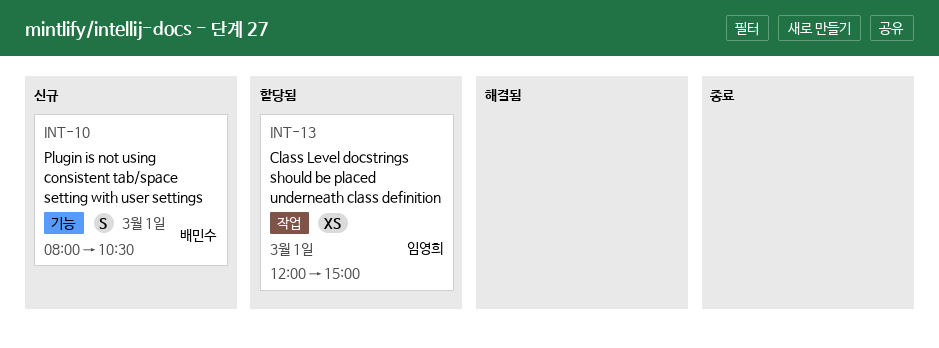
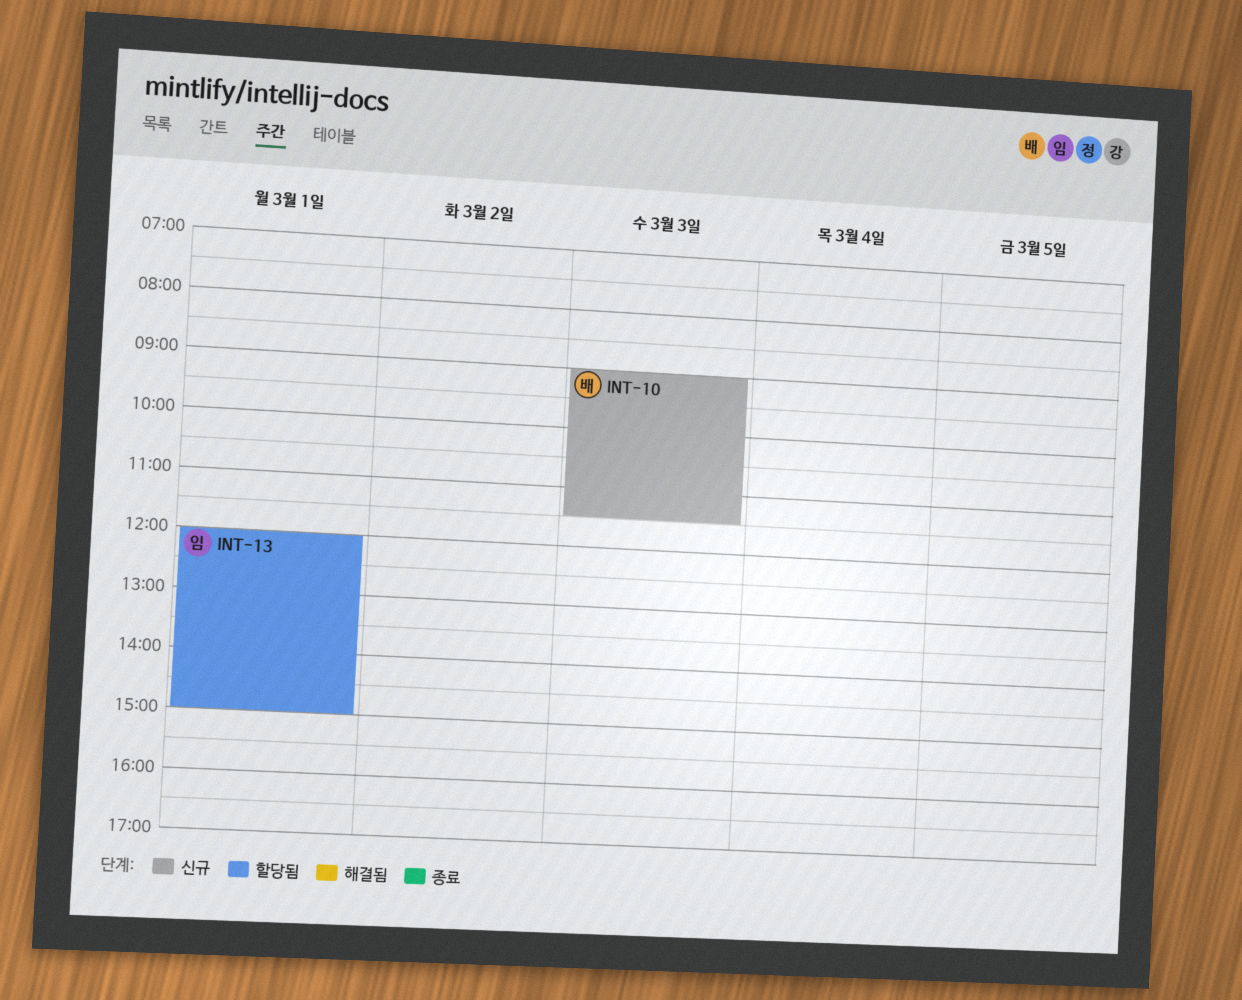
INT-10, day: Mar 1 -> Mar 3
INT-10, begins: 08:00 -> 09:00
INT-10, ends: 10:30 -> 11:30

